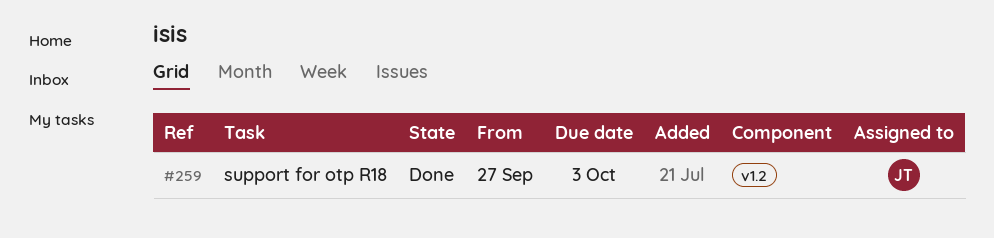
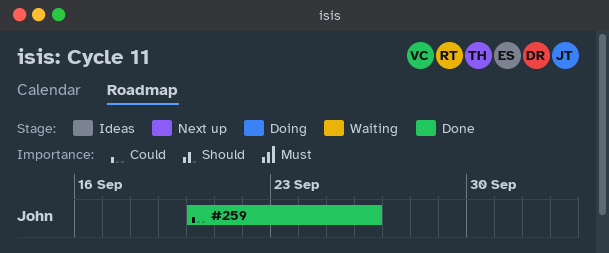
#259, start: Sep 27 -> Sep 20
#259, due: Oct 3 -> Sep 26

